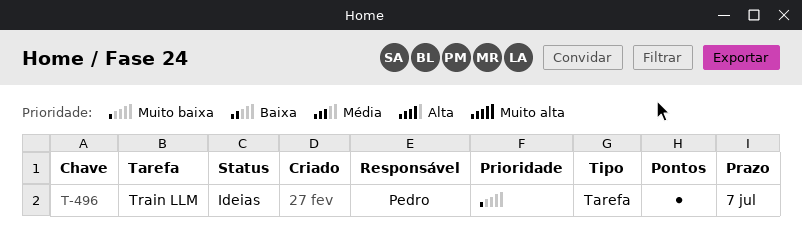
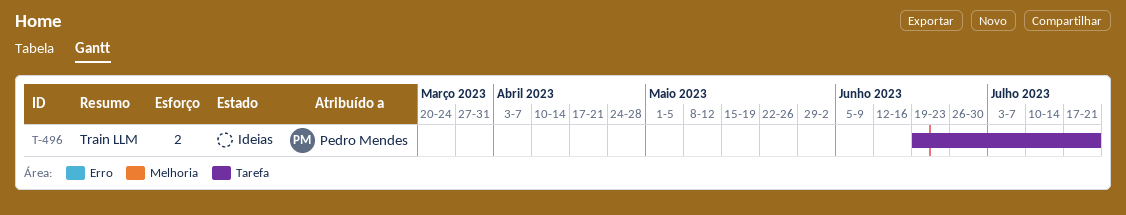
T-496, estimate: 1 -> 2
T-496, due: Jul 7 -> Jul 21

